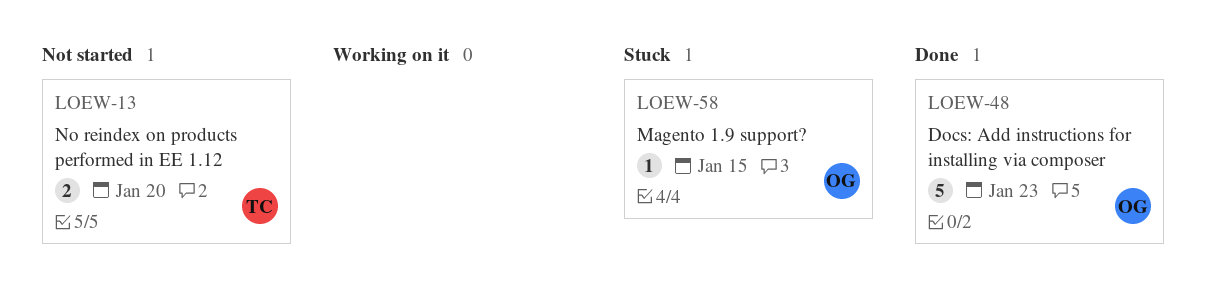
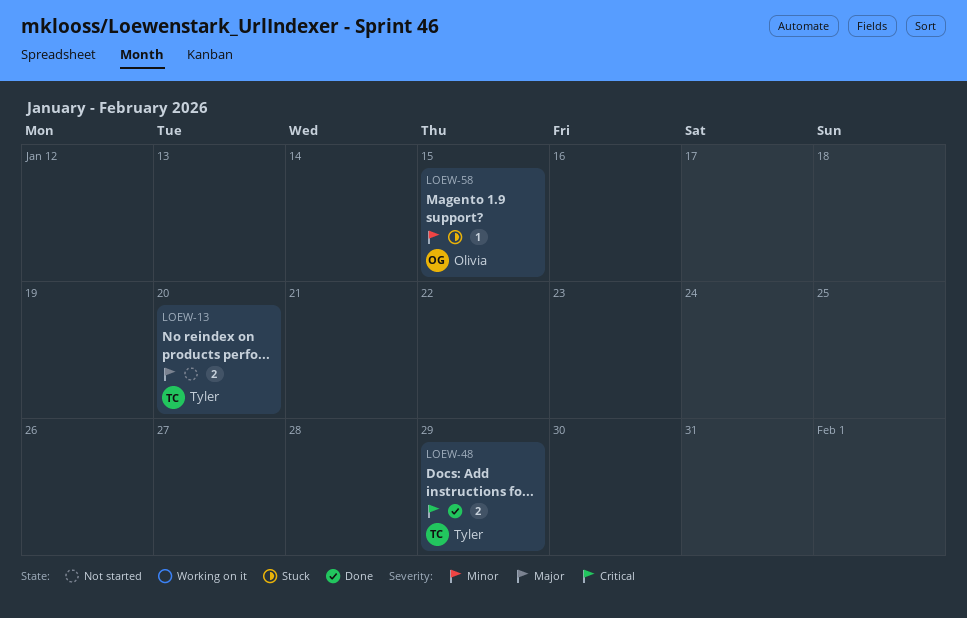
LOEW-48, owner: Olivia -> Tyler
LOEW-48, estimate: 5 -> 2
LOEW-48, due: Jan 23 -> Jan 29

